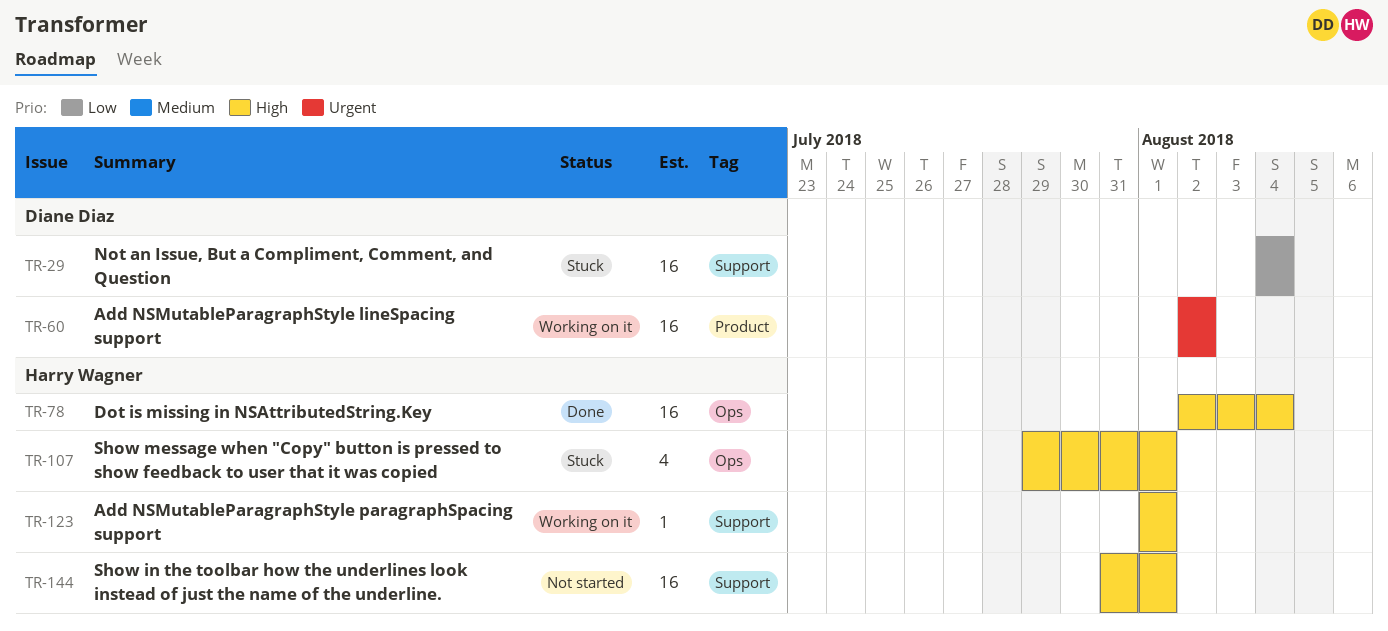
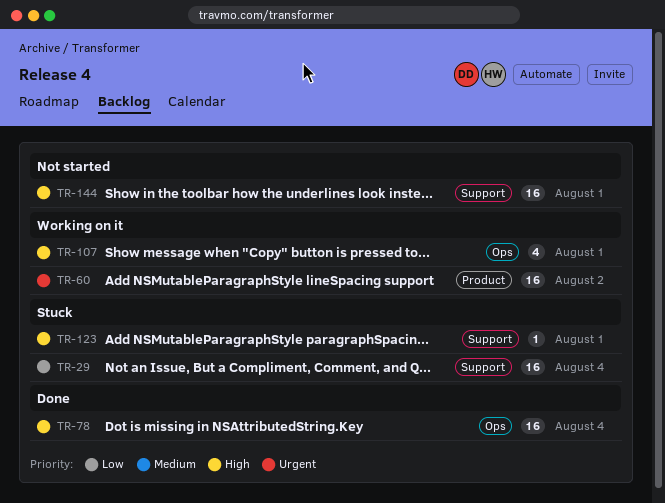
TR-107, status: Stuck -> Working on it
TR-123, status: Working on it -> Stuck

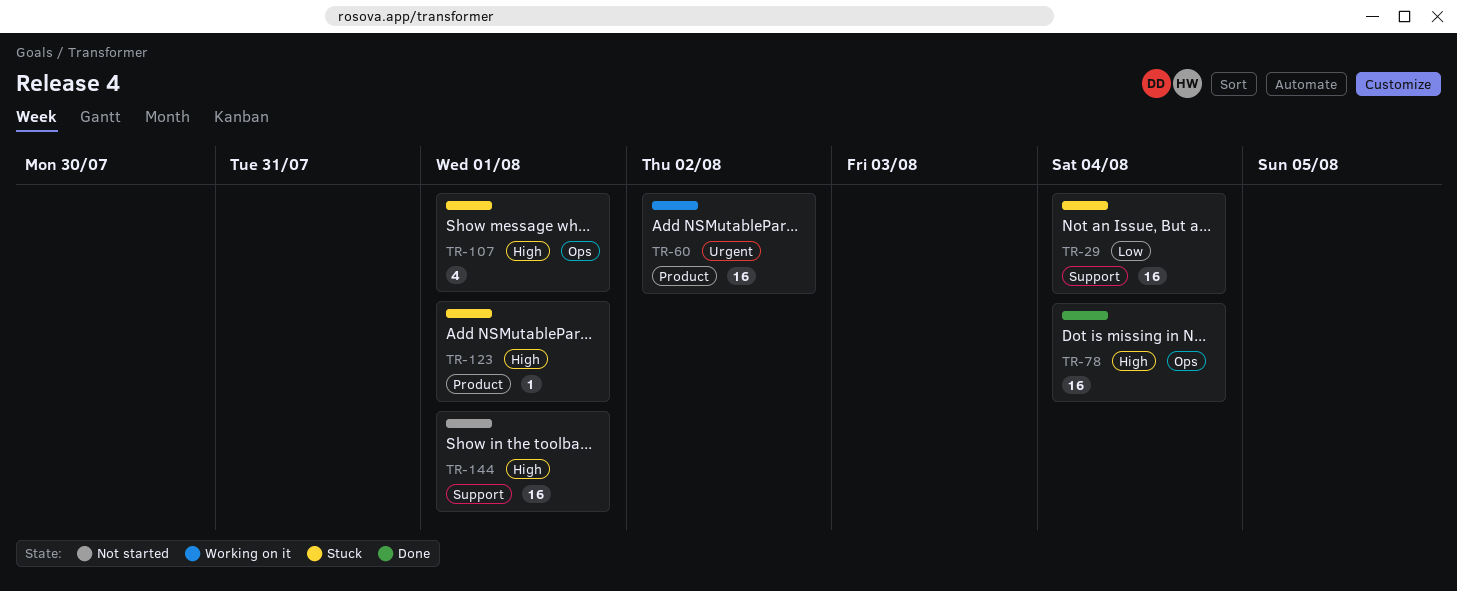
TR-107, status: Working on it -> Stuck
TR-123, label: Support -> Product

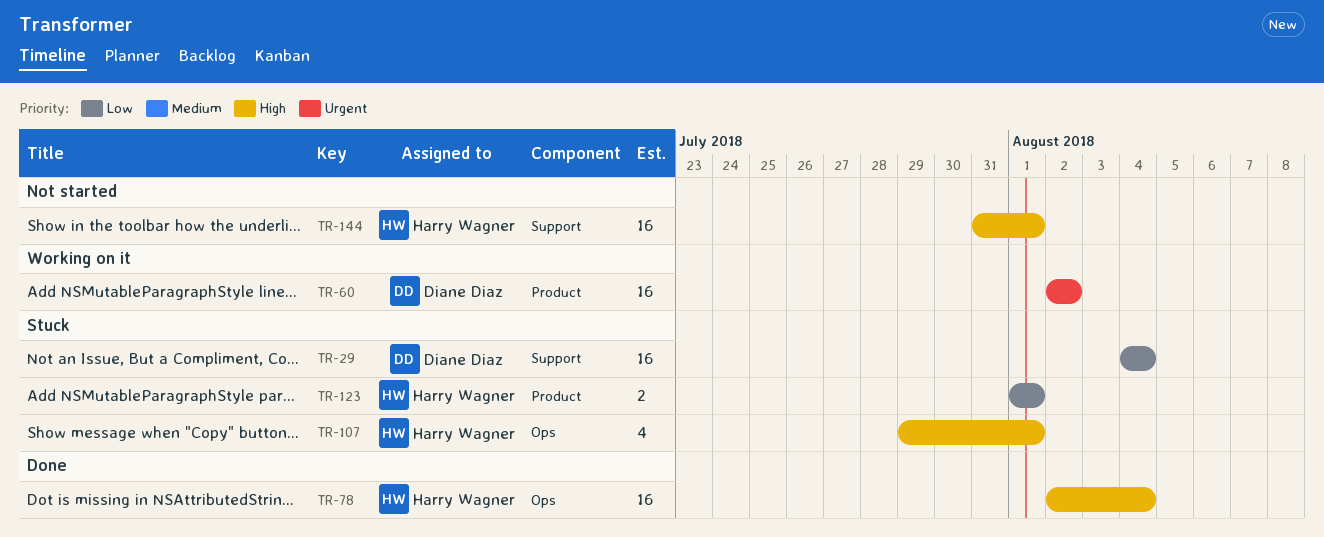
TR-123, priority: High -> Low
TR-123, estimate: 1 -> 2

